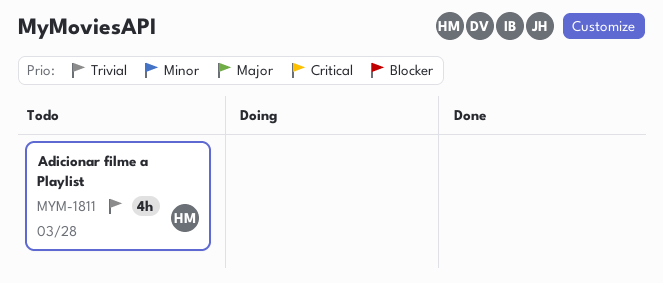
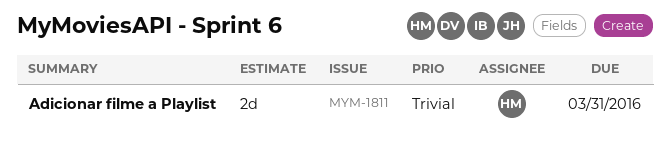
MYM-1811, estimate: 4h -> 2d
MYM-1811, due: Mar 28 -> Mar 31

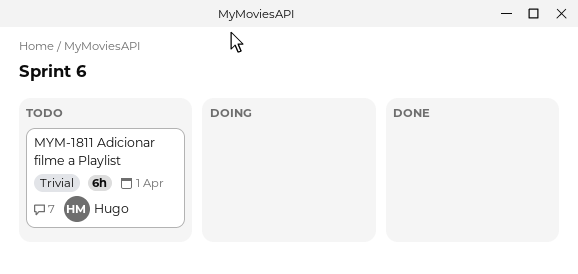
MYM-1811, estimate: 2d -> 6h
MYM-1811, due: Mar 31 -> Apr 1

